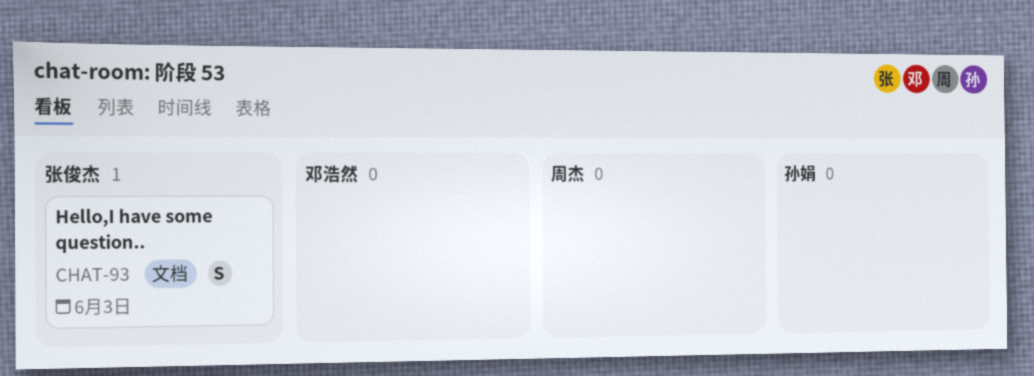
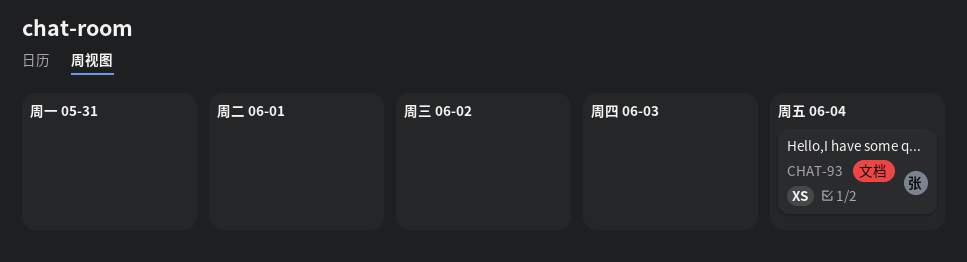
CHAT-93, estimate: S -> XS
CHAT-93, due: Jun 3 -> Jun 4

